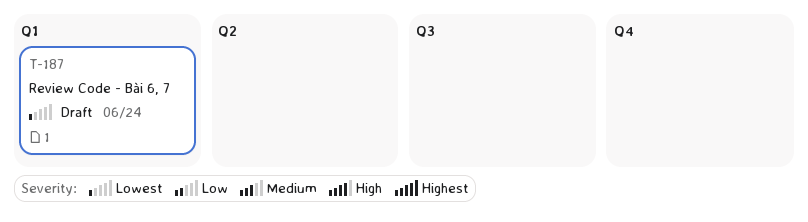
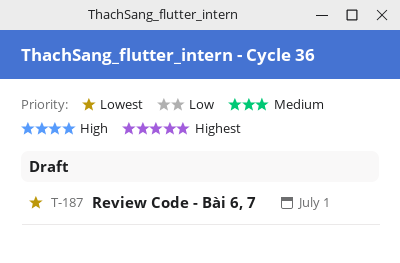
T-187, due: Jun 24 -> Jul 1

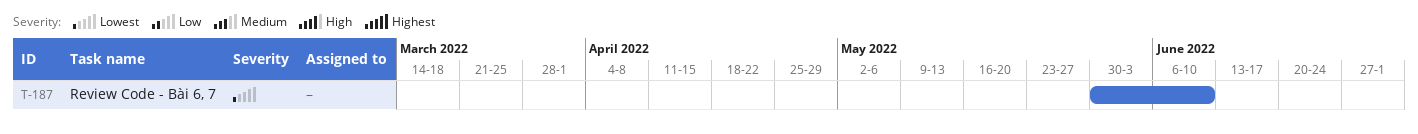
T-187, due: Jul 1 -> Jun 10

